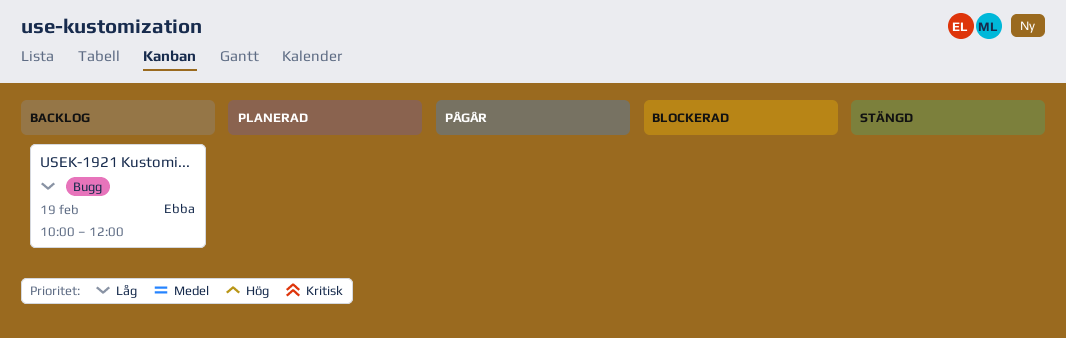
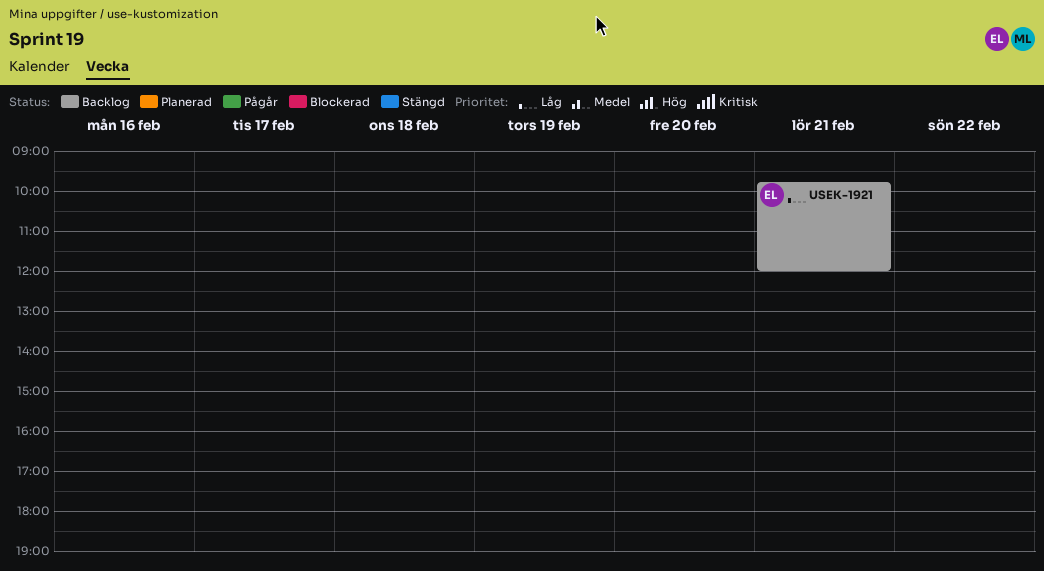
USEK-1921, day: Feb 19 -> Feb 21
USEK-1921, begins: 10:00 -> 09:45

